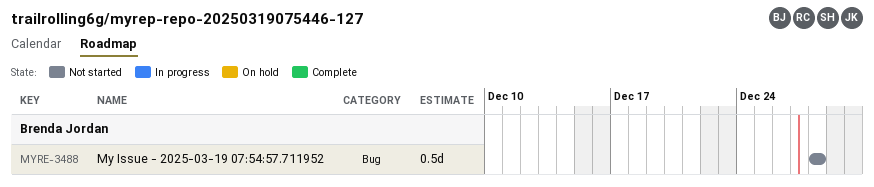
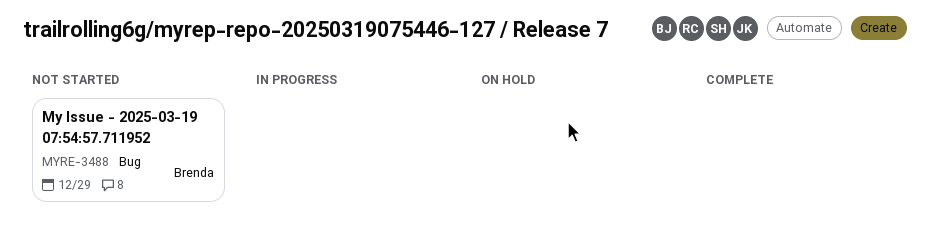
MYRE-3488, due: Dec 28 -> Dec 29

